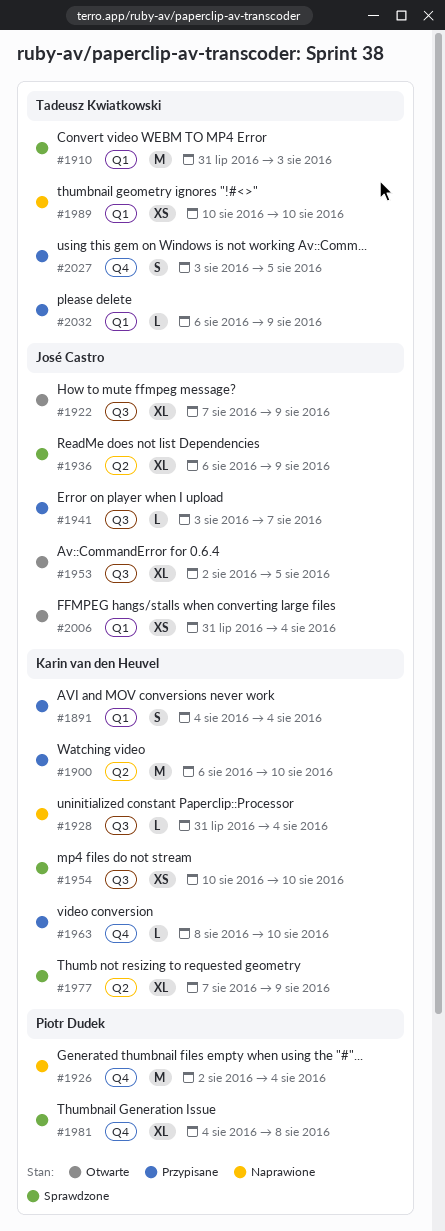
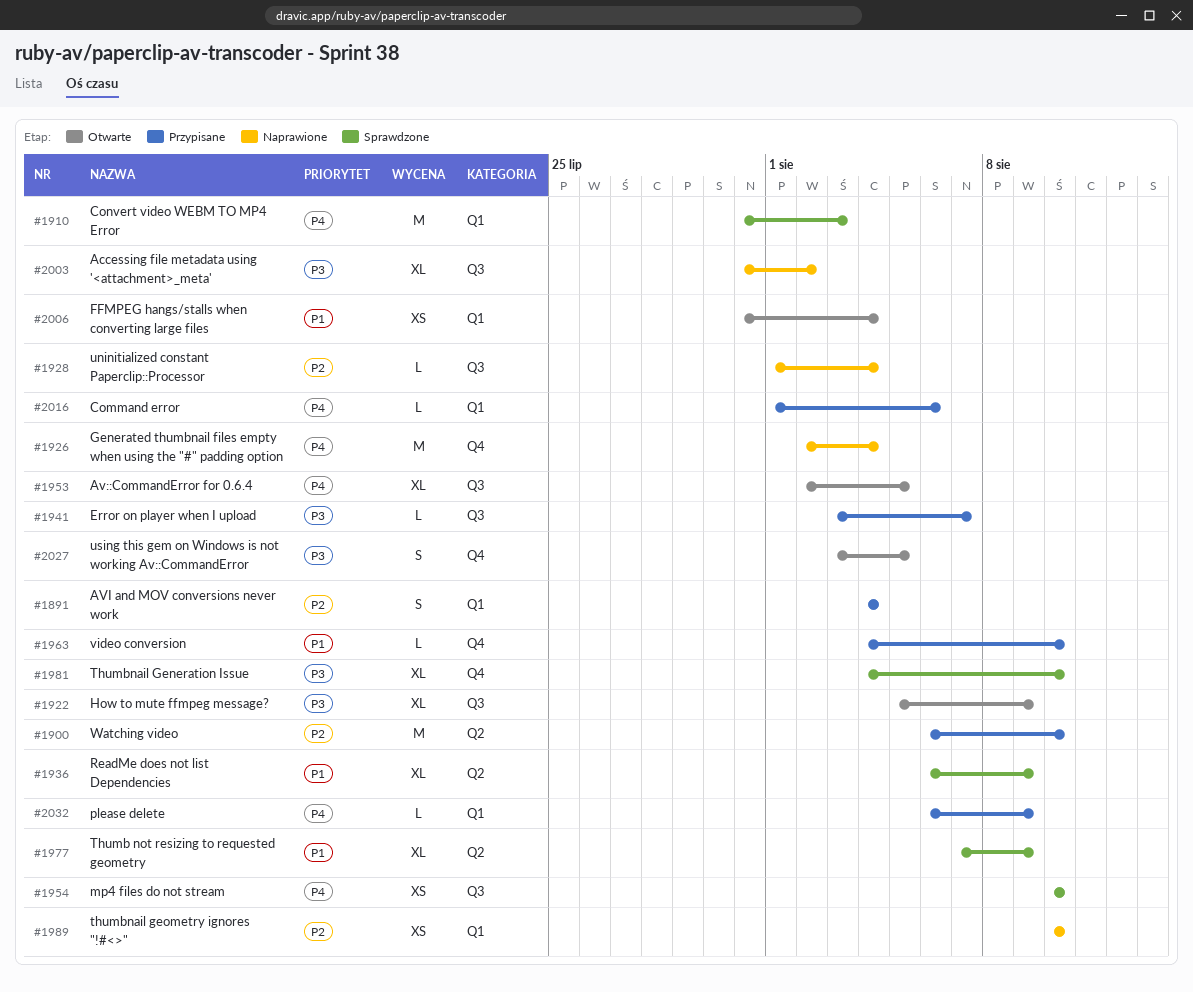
#1922, start: Aug 7 -> Aug 5
#1928, start: Jul 31 -> Aug 1
#1963, start: Aug 8 -> Aug 4
#1981, due: Aug 8 -> Aug 10
#2003: none -> present
#2016: none -> present
#2027, status: Przypisane -> Otwarte

